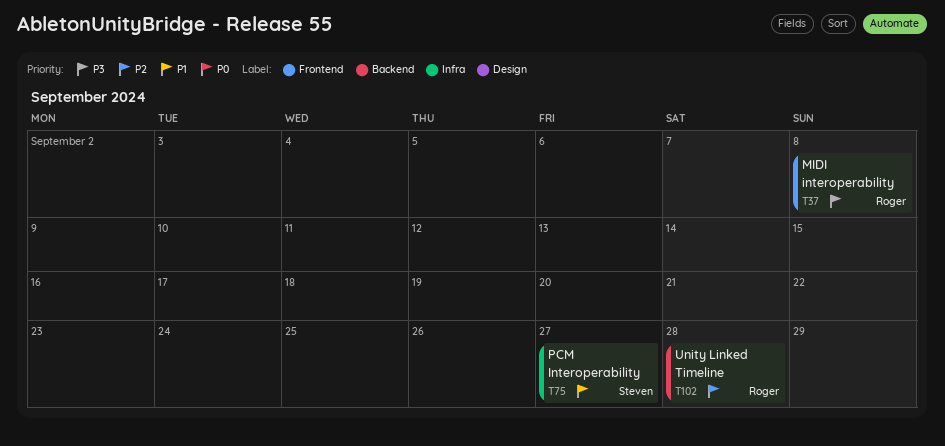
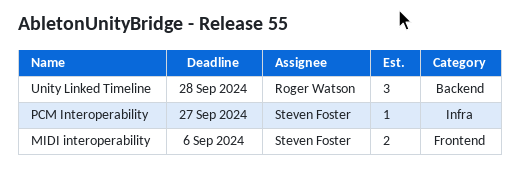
MIDI interoperability, owner: Roger Watson -> Steven Foster
MIDI interoperability, due: Sep 8 -> Sep 6

